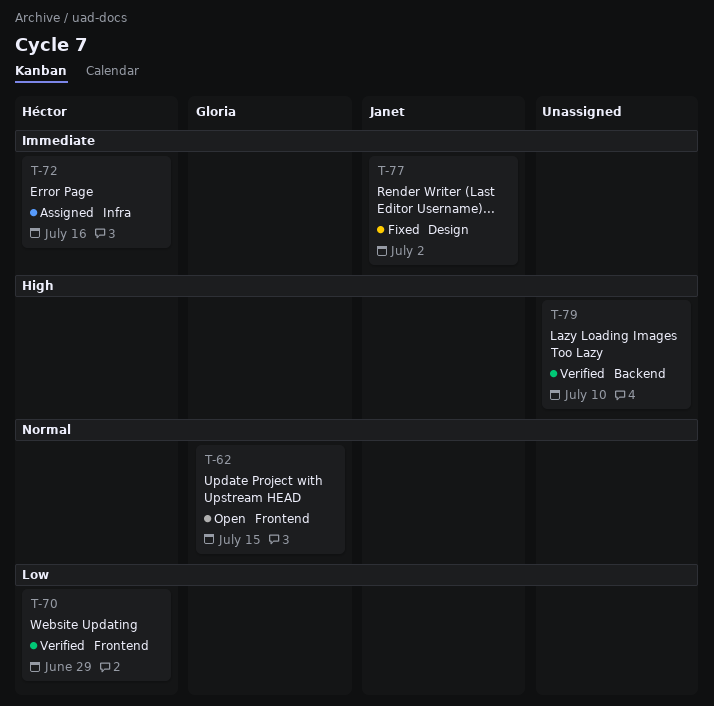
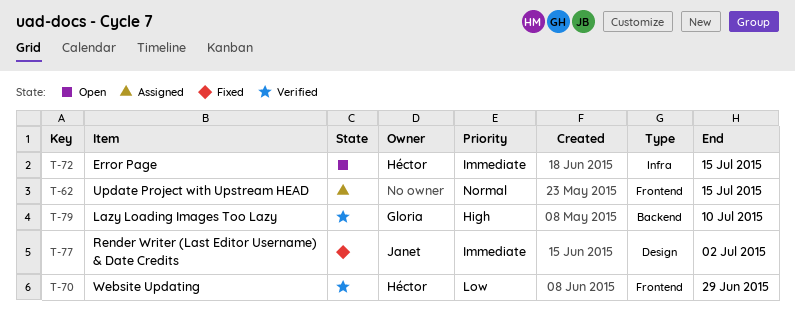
T-62, status: Open -> Assigned
T-62, owner: Gloria -> none
T-72, status: Assigned -> Open
T-72, due: Jul 16 -> Jul 15
T-79, owner: none -> Gloria

